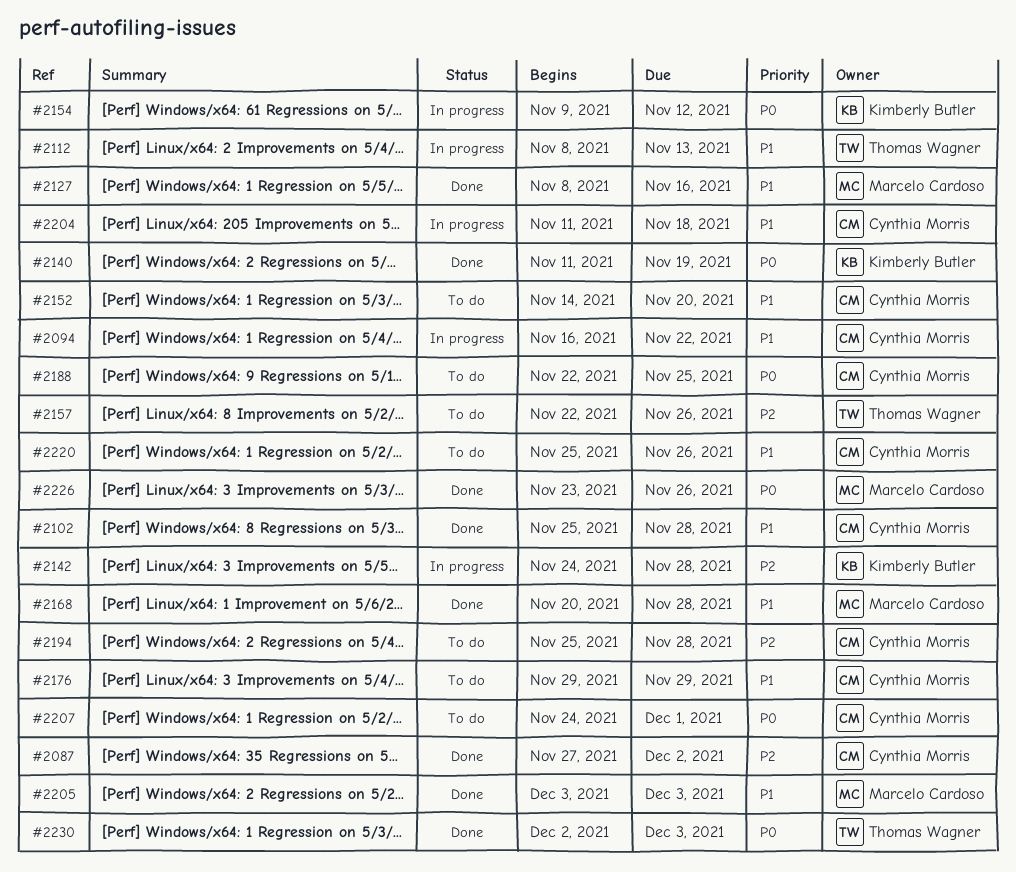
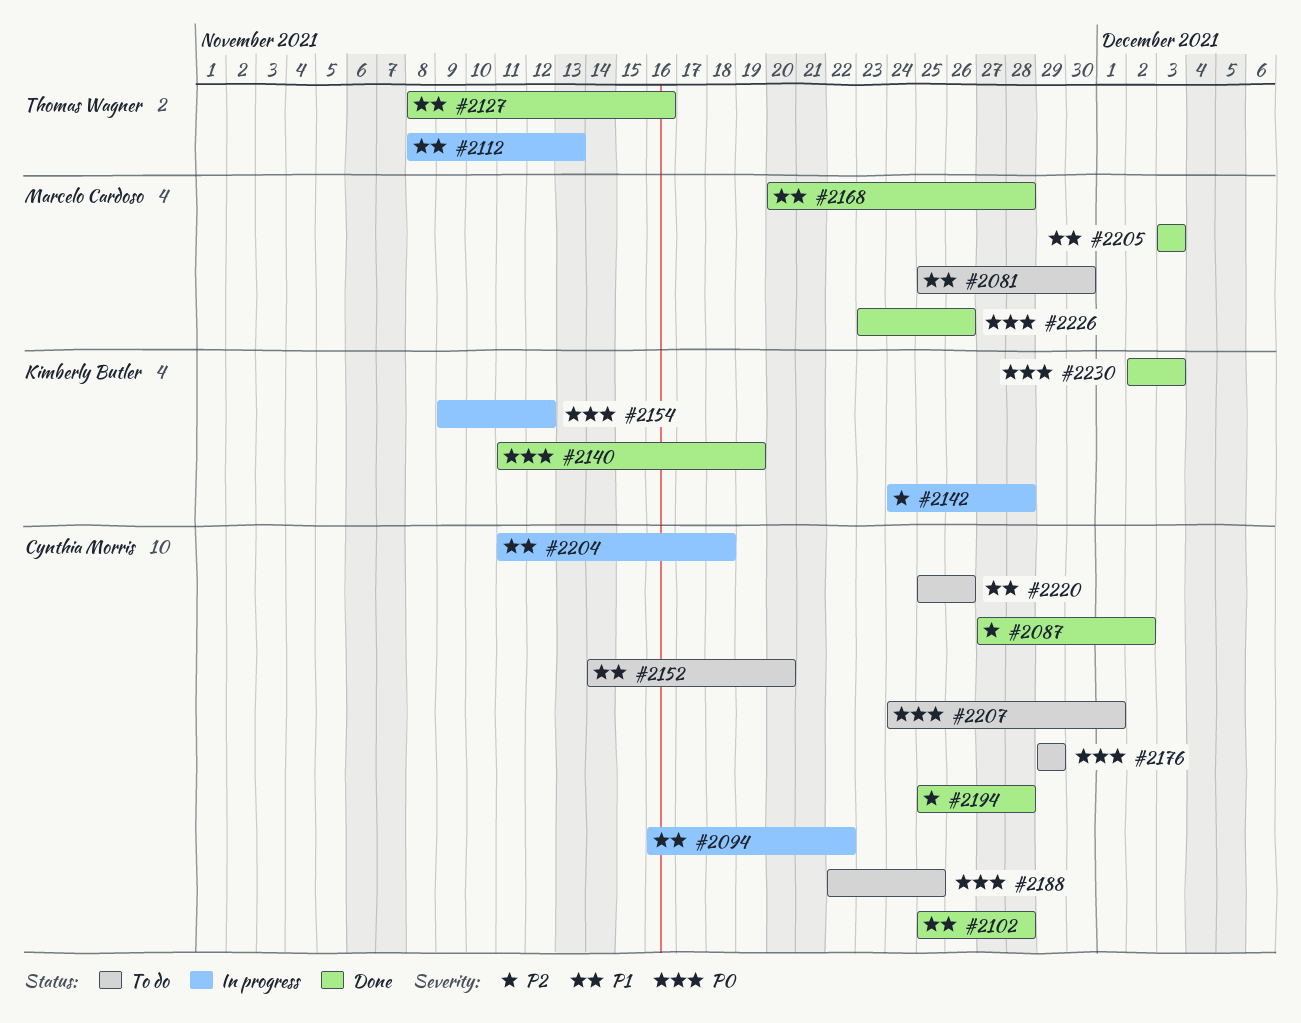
#2081: none -> present
#2127, owner: Marcelo Cardoso -> Thomas Wagner
#2157: present -> none
#2176, priority: P1 -> P0
#2194, status: To do -> Done
#2230, owner: Thomas Wagner -> Kimberly Butler

